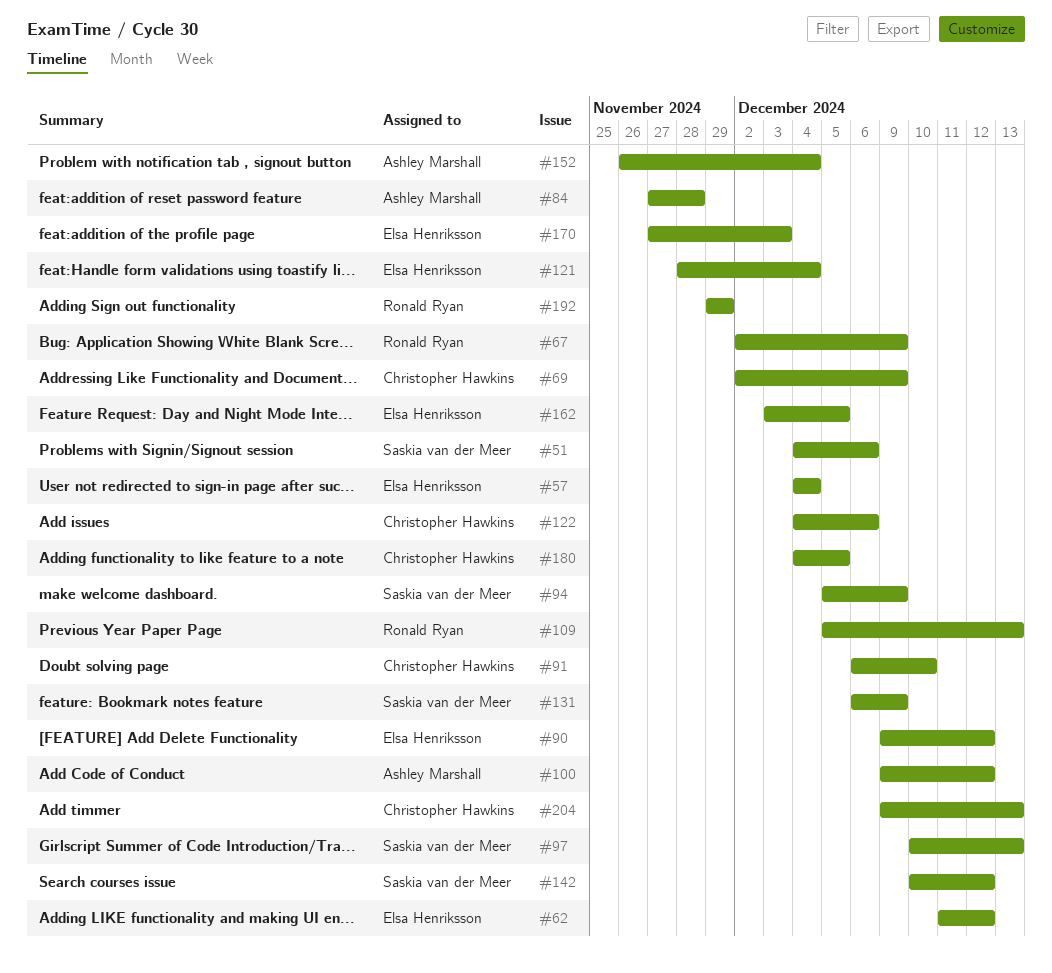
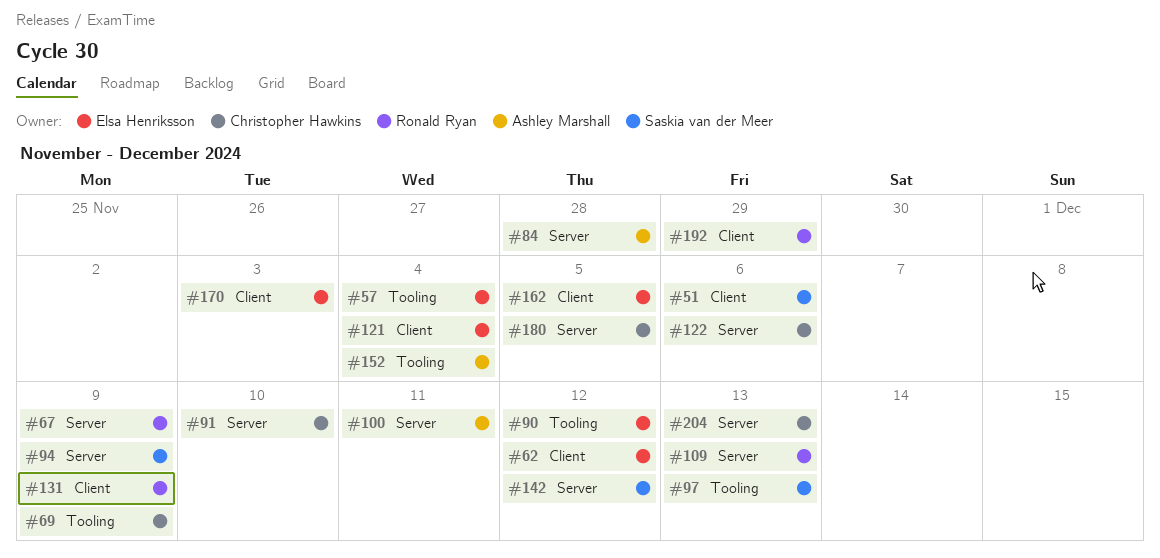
#100, due: Dec 12 -> Dec 11
#131, owner: Saskia van der Meer -> Ronald Ryan

